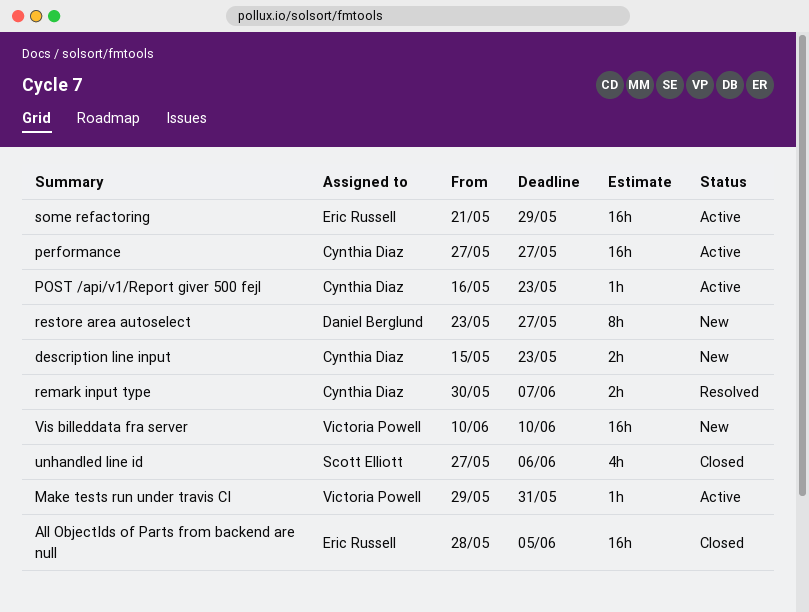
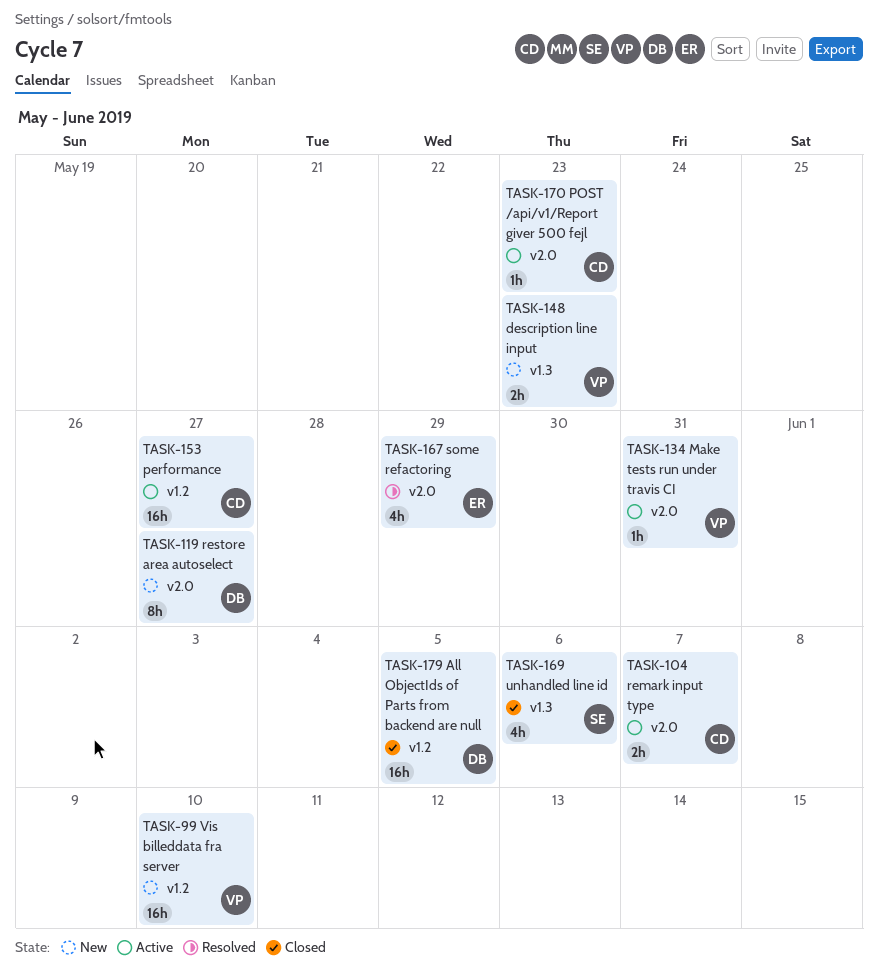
All ObjectIds of Parts from backend are null, owner: Eric Russell -> Daniel Berglund
description line input, owner: Cynthia Diaz -> Victoria Powell
remark input type, status: Resolved -> Active
some refactoring, status: Active -> Resolved
some refactoring, estimate: 16h -> 4h

